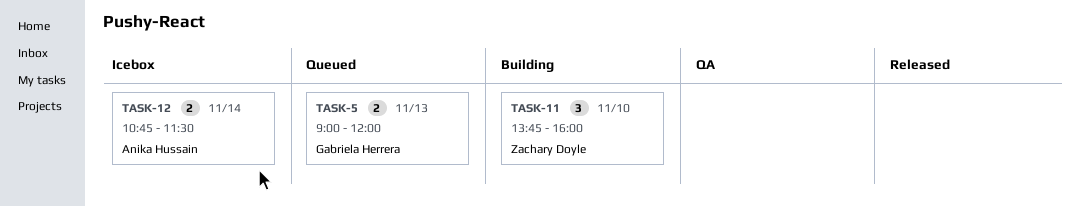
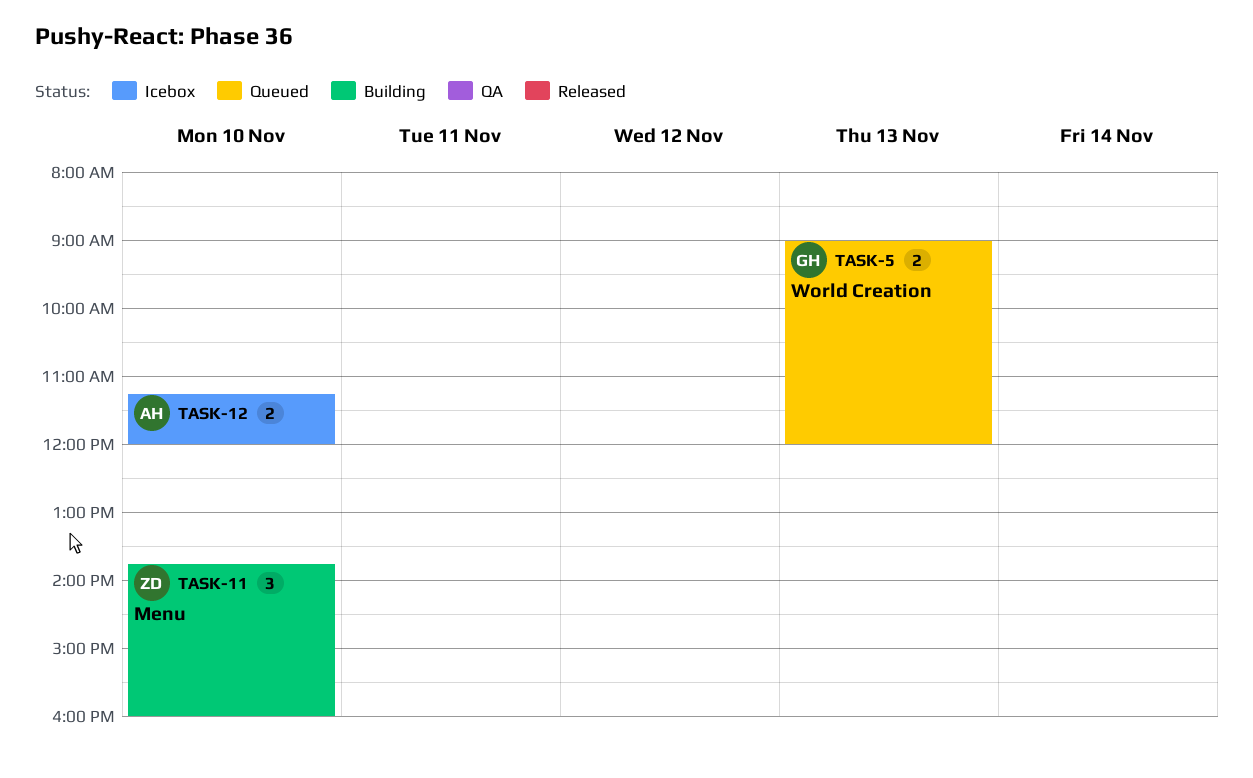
TASK-12, day: Nov 14 -> Nov 10
TASK-12, begins: 10:45 -> 11:15
TASK-12, ends: 11:30 -> 12:00

